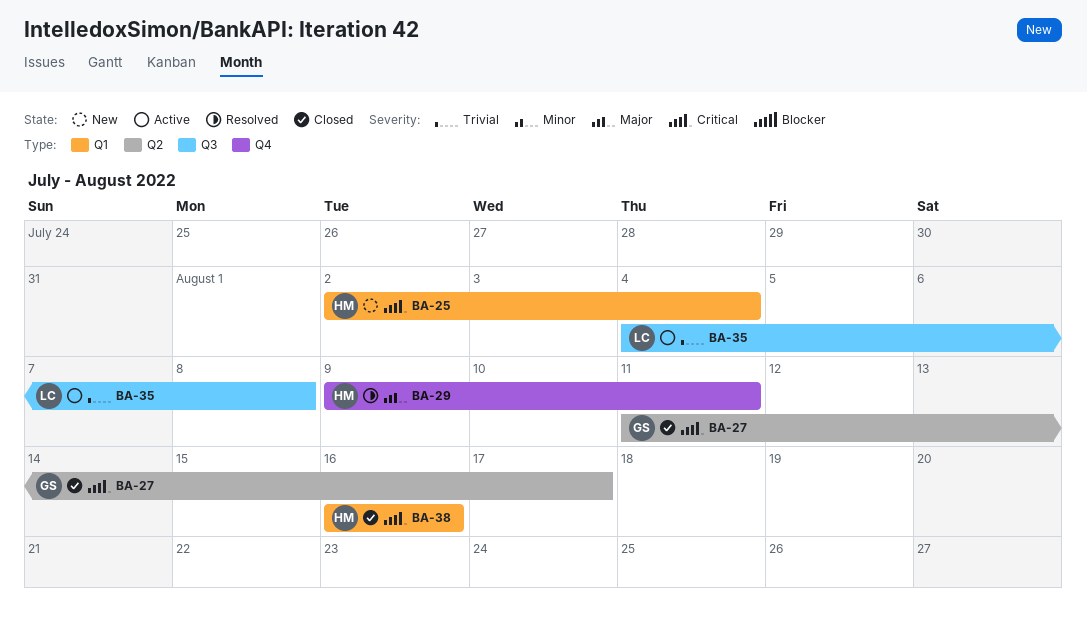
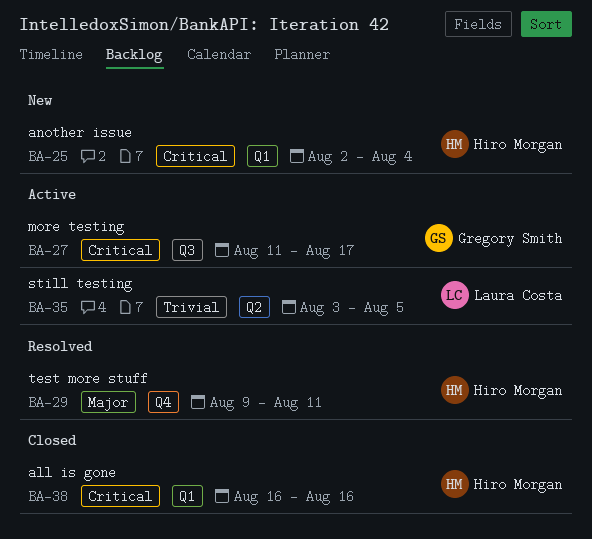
BA-27, status: Closed -> Active
BA-27, label: Q2 -> Q3
BA-35, label: Q3 -> Q2
BA-35, start: Aug 4 -> Aug 3
BA-35, due: Aug 8 -> Aug 5

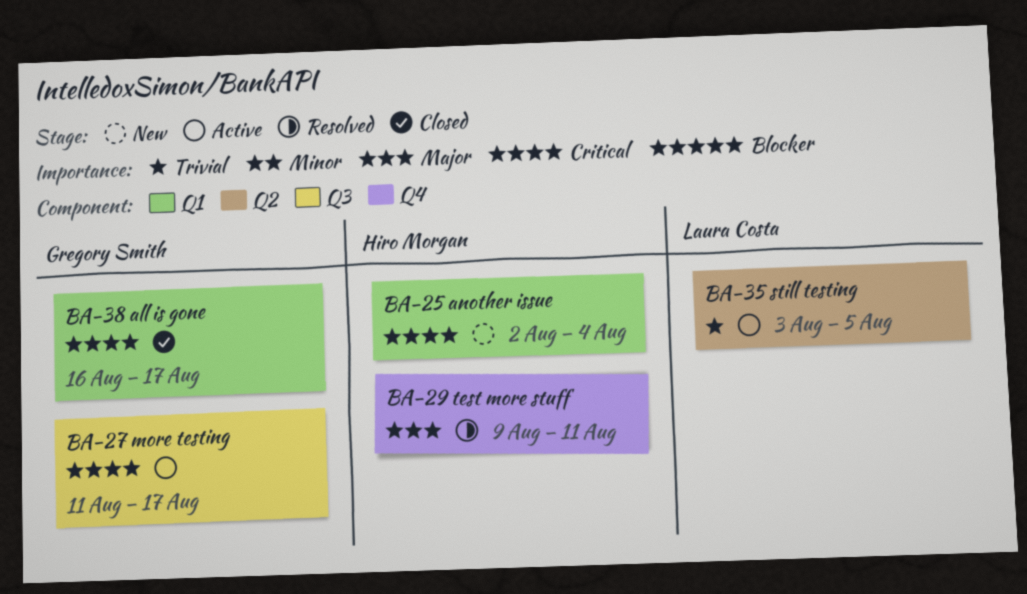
BA-38, owner: Hiro Morgan -> Gregory Smith
BA-38, due: Aug 16 -> Aug 17

